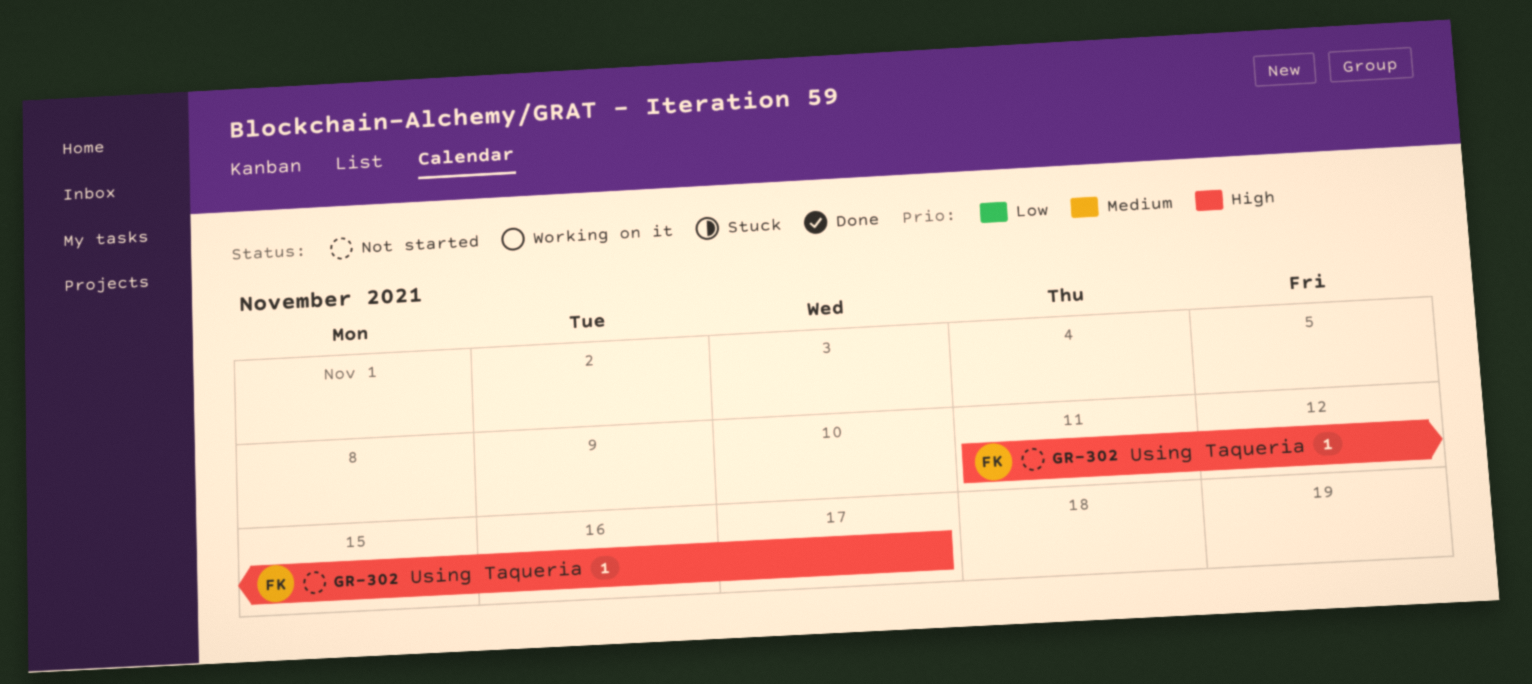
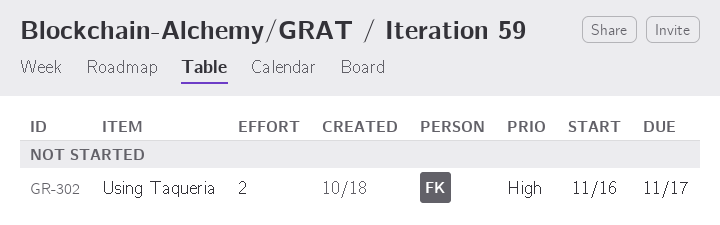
GR-302, estimate: 1 -> 2
GR-302, start: Nov 11 -> Nov 16

